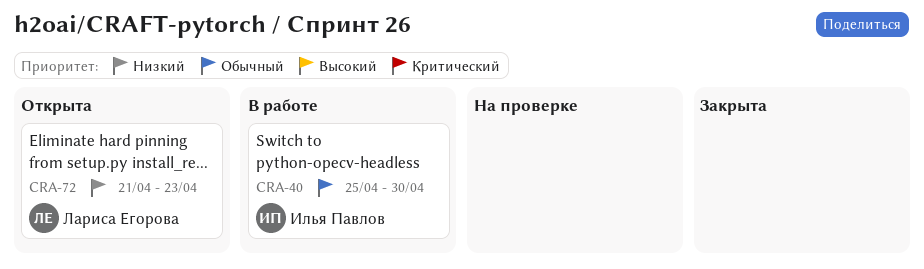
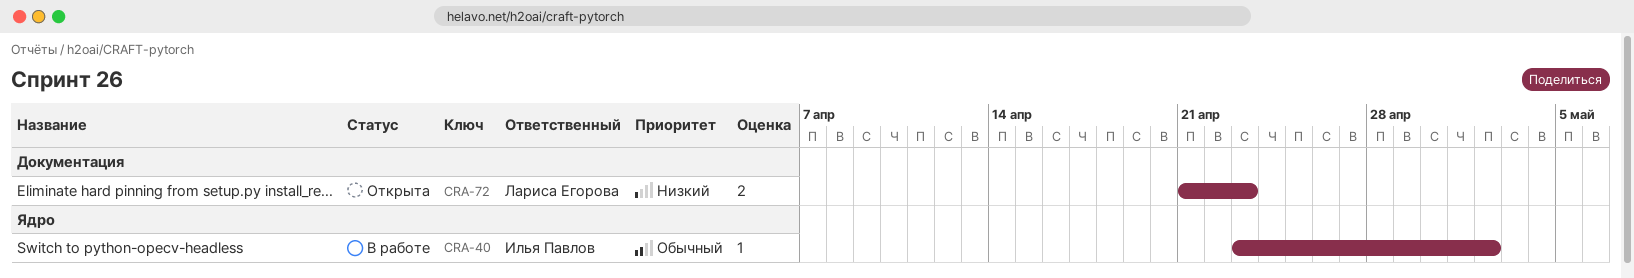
CRA-40, start: Apr 25 -> Apr 23
CRA-40, due: Apr 30 -> May 2

